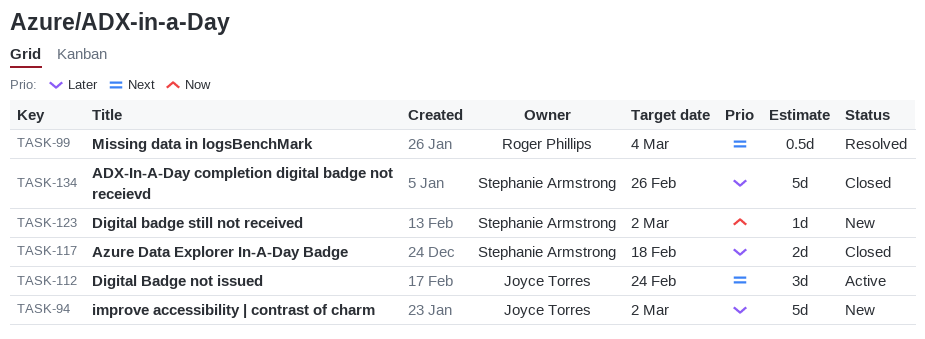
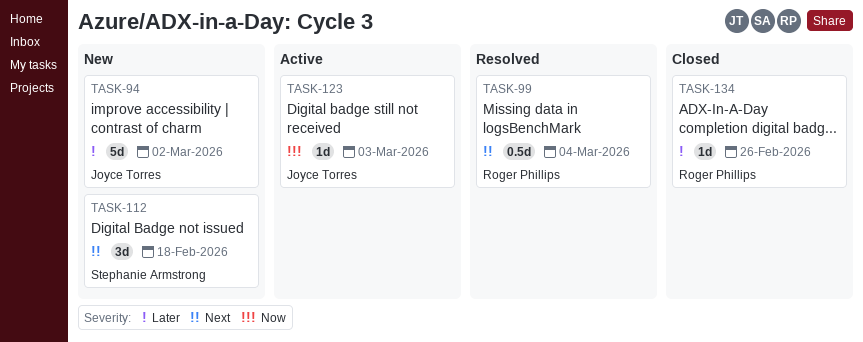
TASK-112, status: Active -> New
TASK-112, owner: Joyce Torres -> Stephanie Armstrong
TASK-112, due: Feb 24 -> Feb 18
TASK-117: present -> none
TASK-123, status: New -> Active
TASK-123, owner: Stephanie Armstrong -> Joyce Torres
TASK-123, due: Mar 2 -> Mar 3
TASK-134, owner: Stephanie Armstrong -> Roger Phillips
TASK-134, estimate: 5d -> 1d

